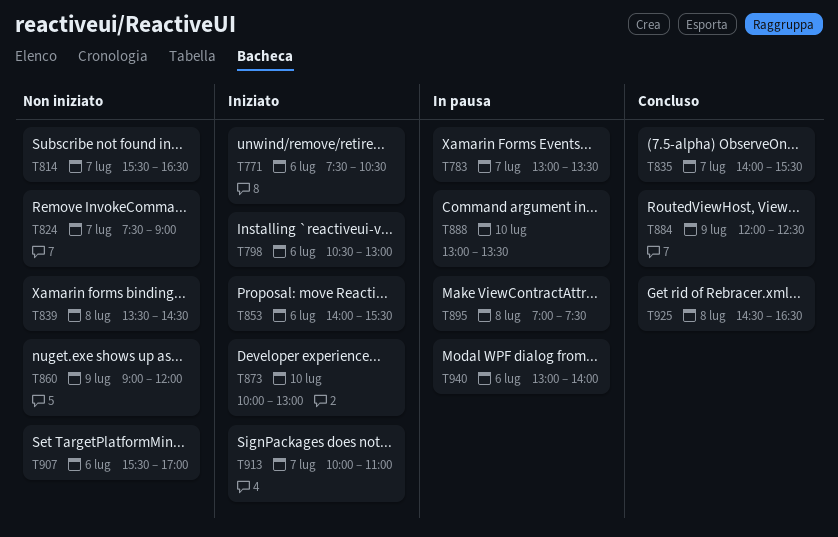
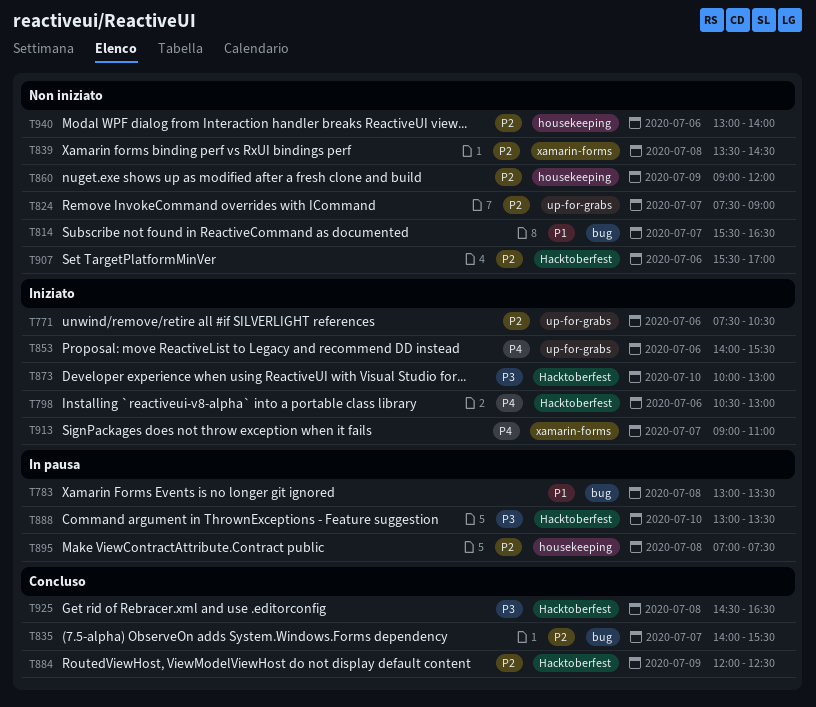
T783, day: Jul 7 -> Jul 8
T913, begins: 10:00 -> 09:00
T940, status: In pausa -> Non iniziato

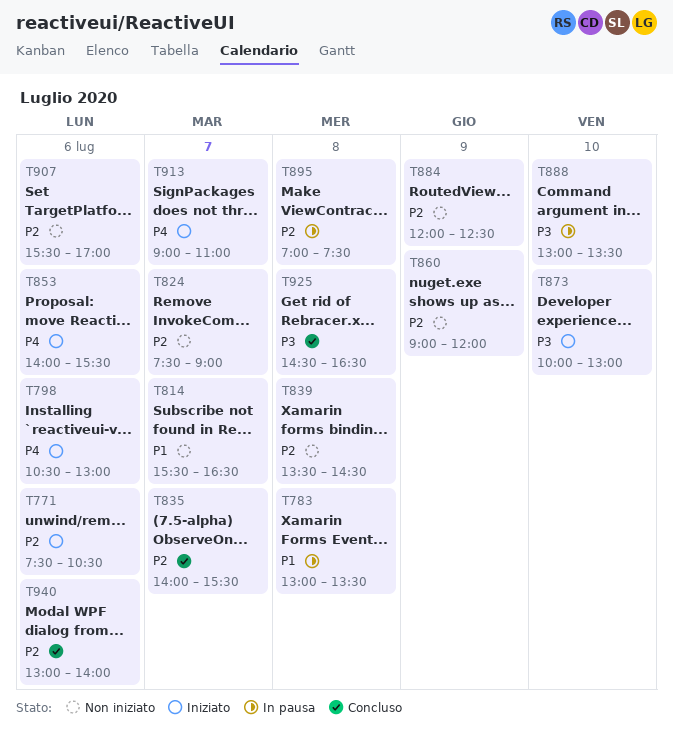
T884, status: Concluso -> Non iniziato
T940, status: Non iniziato -> Concluso

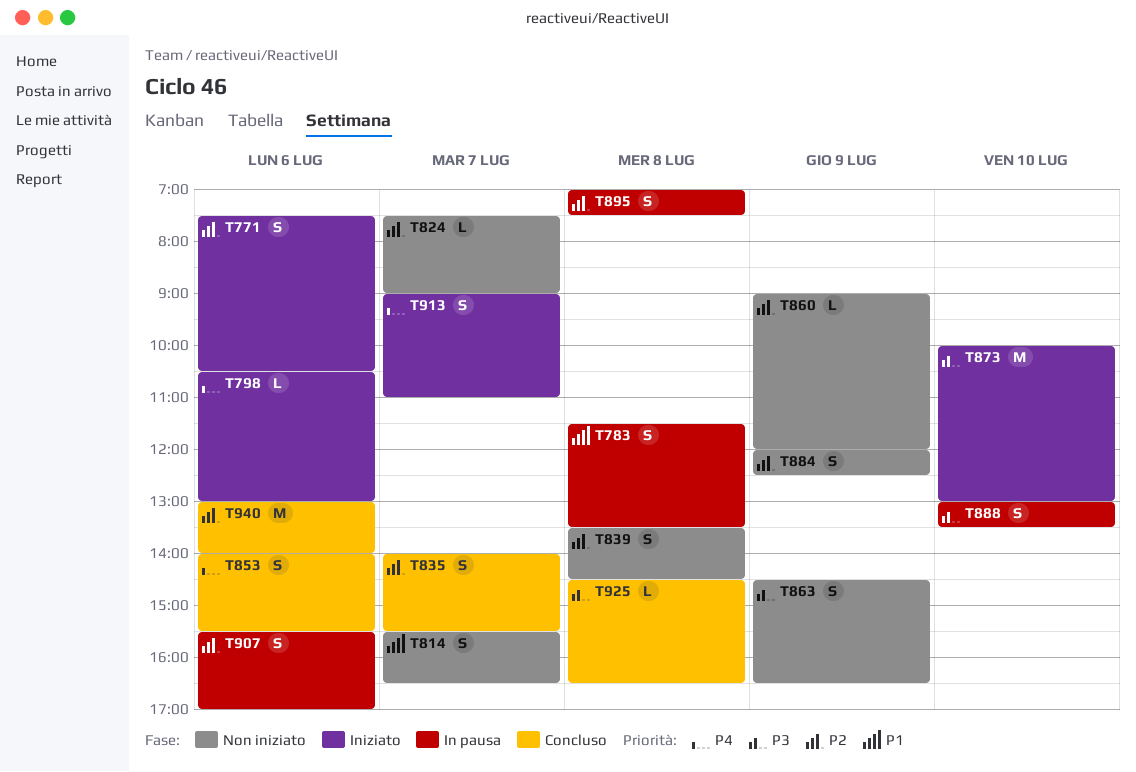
T783, begins: 13:00 -> 11:30
T853, status: Iniziato -> Concluso
T863: none -> present
T907, status: Non iniziato -> In pausa

